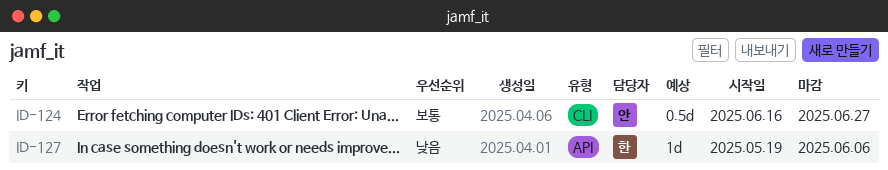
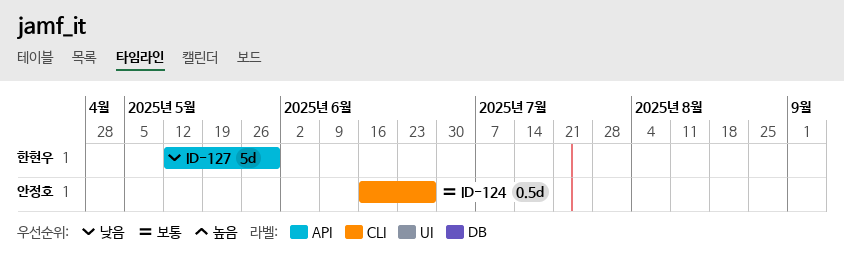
ID-127, estimate: 1d -> 5d
ID-127, start: May 19 -> May 12
ID-127, due: Jun 6 -> May 30

